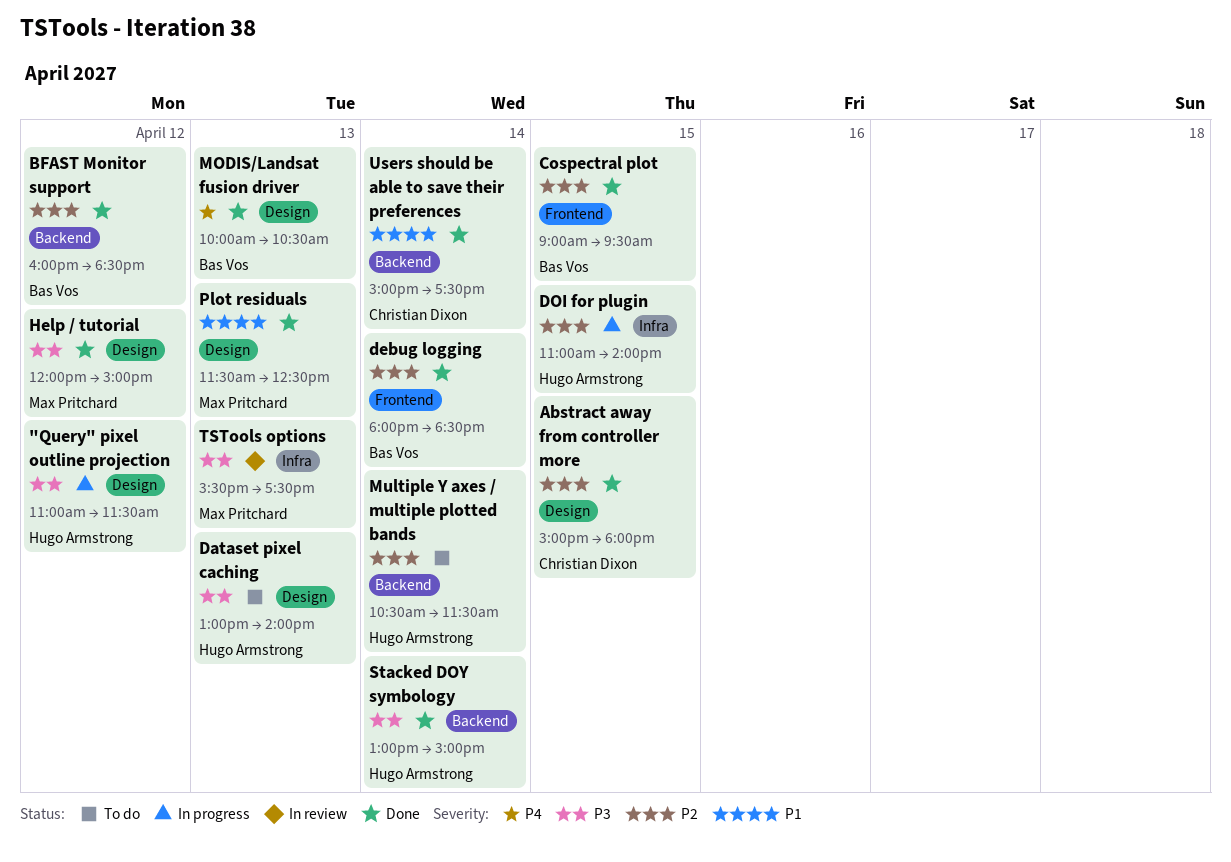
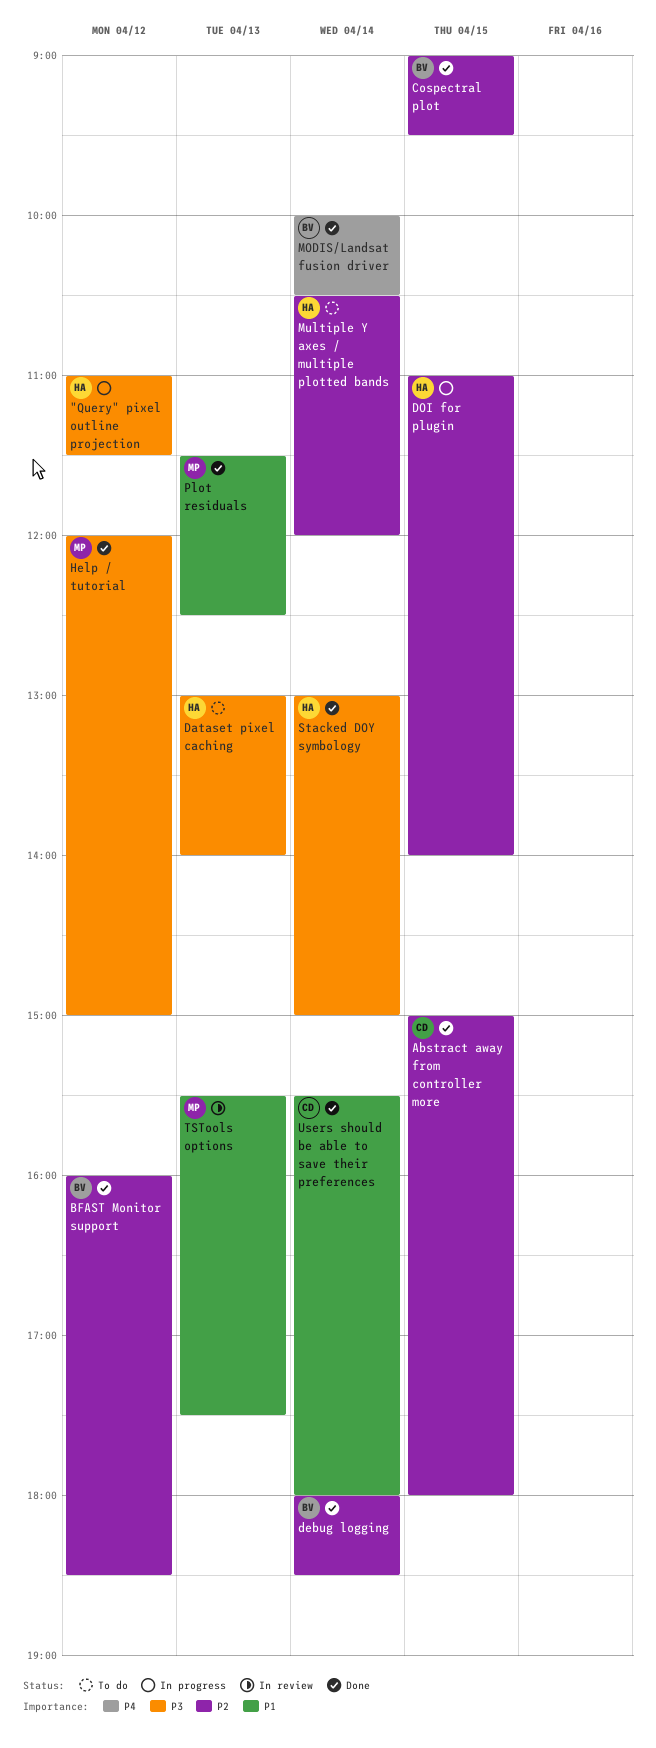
MODIS/Landsat fusion driver, day: Apr 13 -> Apr 14
Multiple Y axes / multiple plotted bands, ends: 11:30 -> 12:00
TSTools options, priority: P3 -> P1
Users should be able to save their preferences, begins: 15:00 -> 15:30
Users should be able to save their preferences, ends: 17:30 -> 18:00

